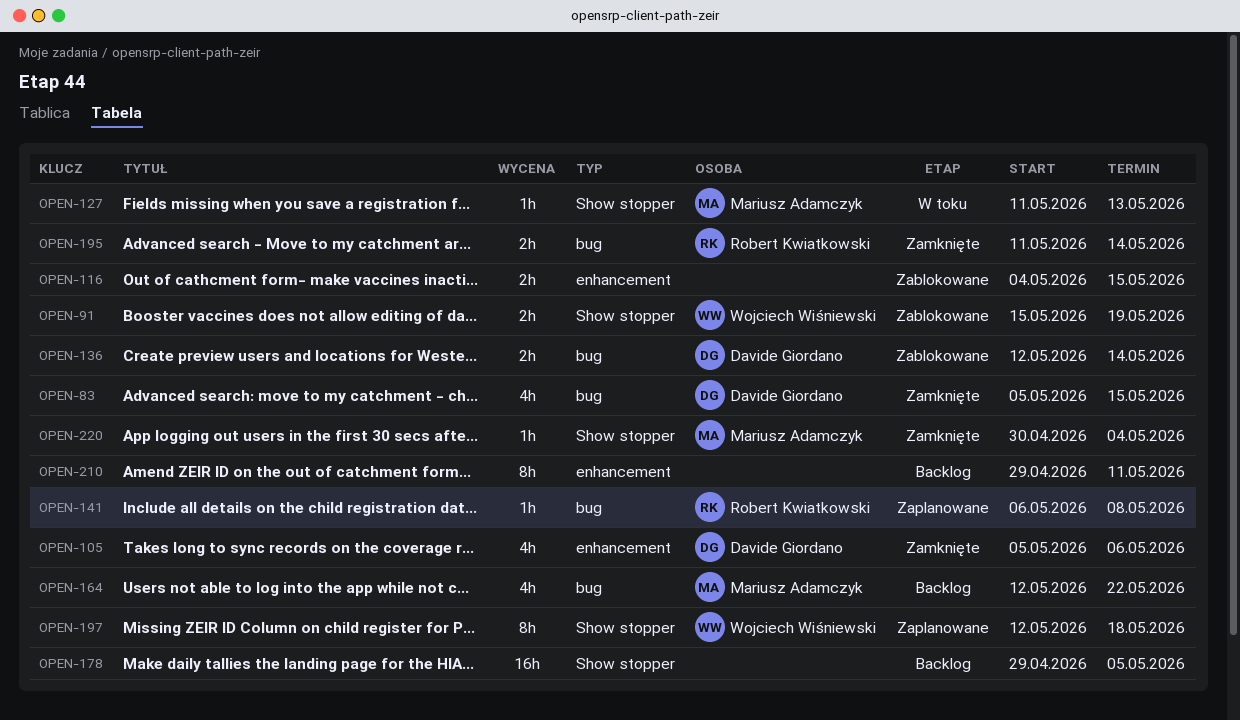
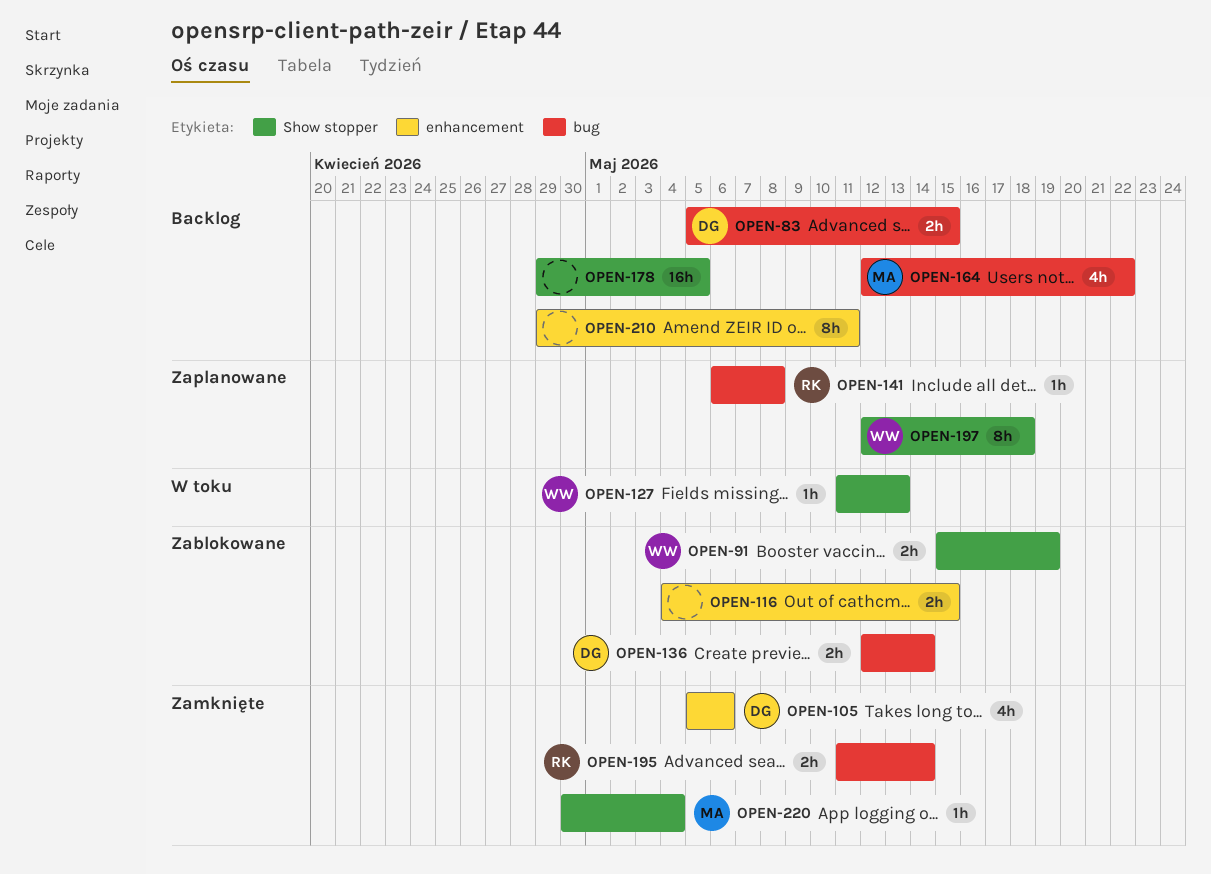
OPEN-83, status: Zamknięte -> Backlog
OPEN-83, estimate: 4h -> 2h
OPEN-127, owner: Mariusz Adamczyk -> Wojciech Wiśniewski

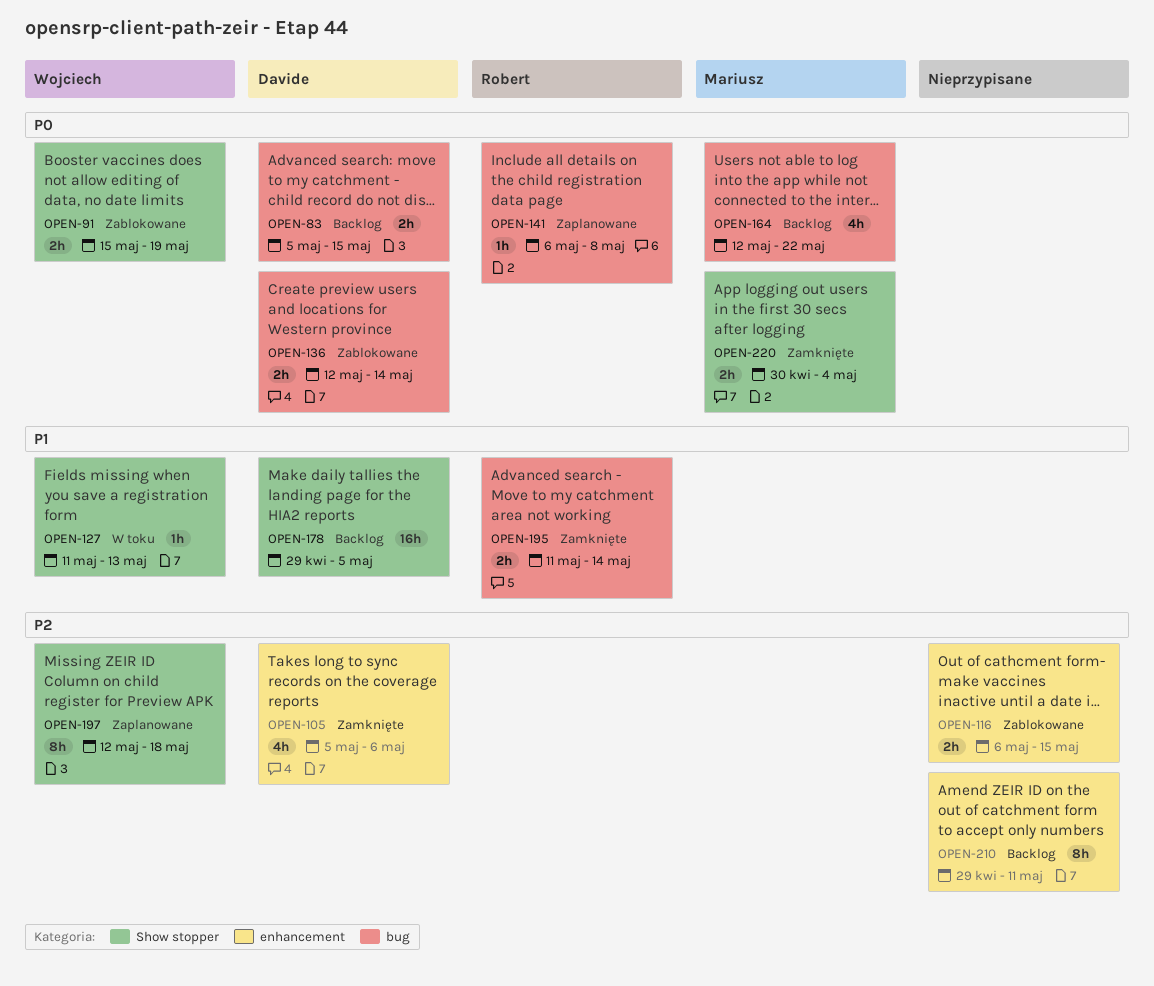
OPEN-116, start: May 4 -> May 6
OPEN-178, owner: none -> Davide
OPEN-220, estimate: 1h -> 2h

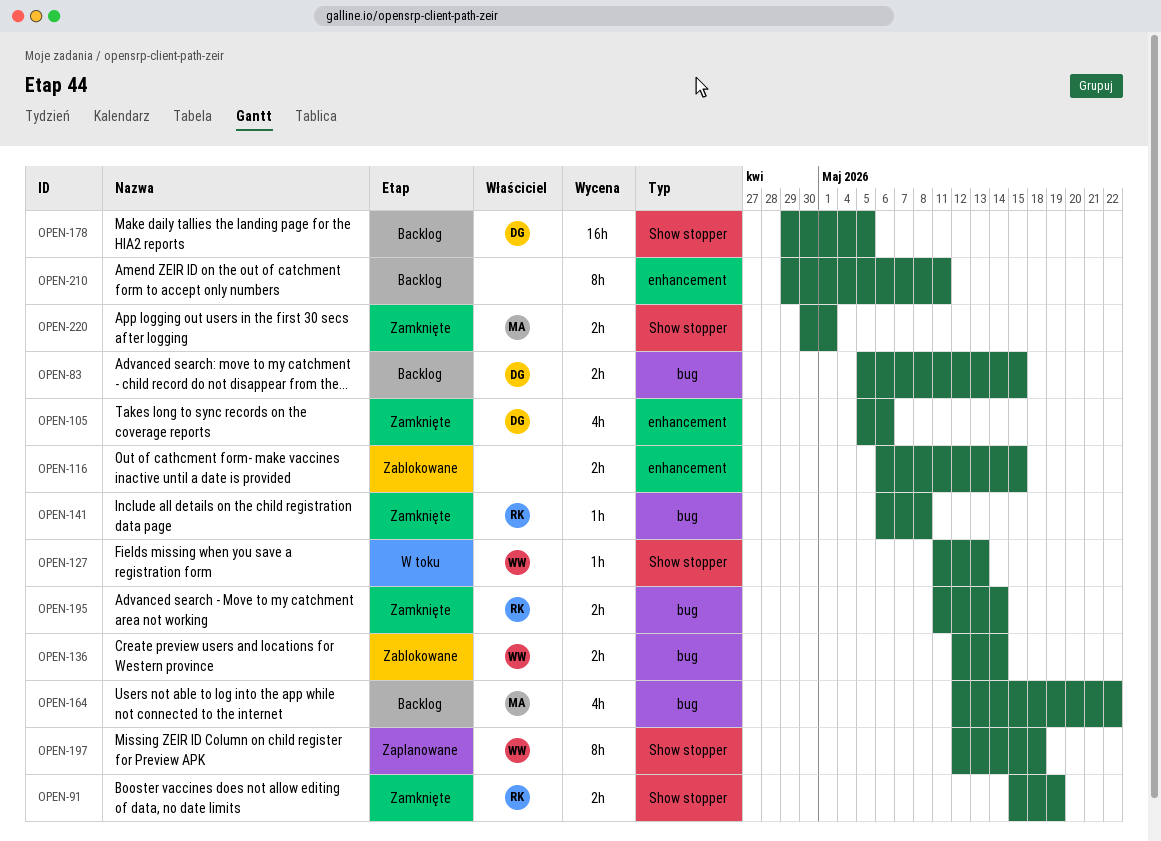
OPEN-91, status: Zablokowane -> Zamknięte
OPEN-91, owner: Wojciech -> Robert
OPEN-136, owner: Davide -> Wojciech
OPEN-141, status: Zaplanowane -> Zamknięte
OPEN-220, due: May 4 -> May 1

